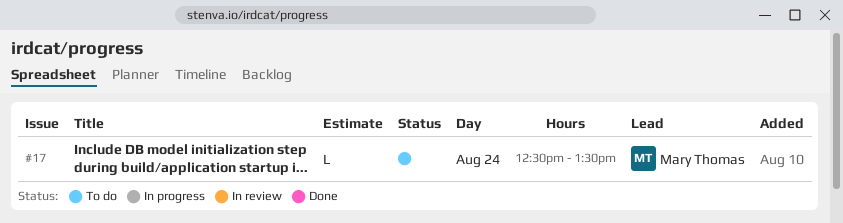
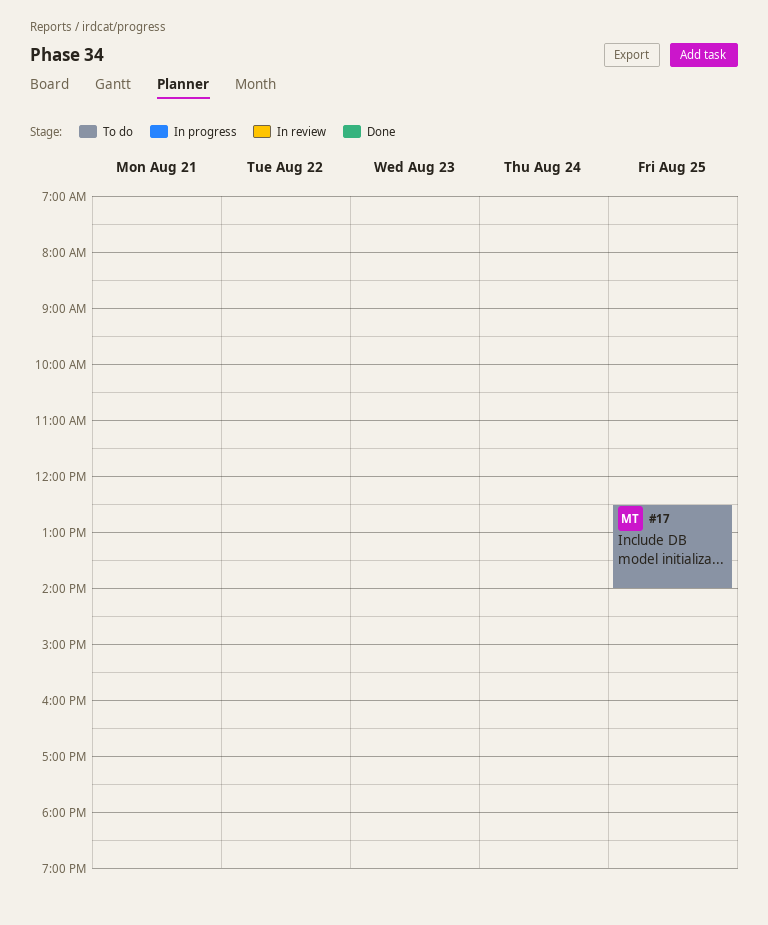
#17, day: Aug 24 -> Aug 25
#17, ends: 13:30 -> 14:00

